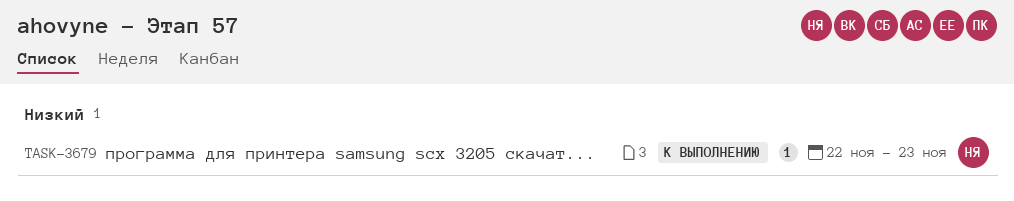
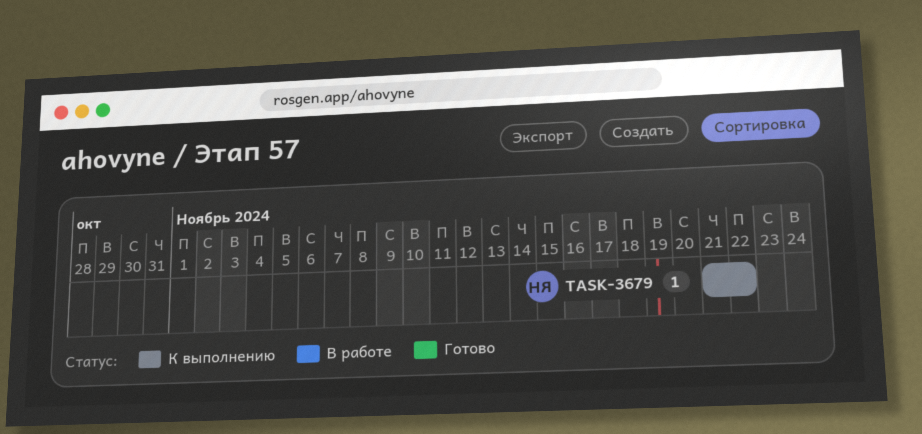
TASK-3679, start: Nov 22 -> Nov 21
TASK-3679, due: Nov 23 -> Nov 22

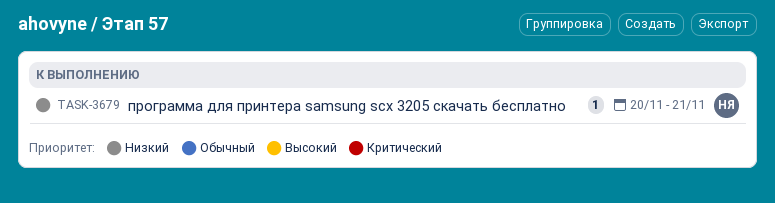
TASK-3679, start: Nov 21 -> Nov 20
TASK-3679, due: Nov 22 -> Nov 21

